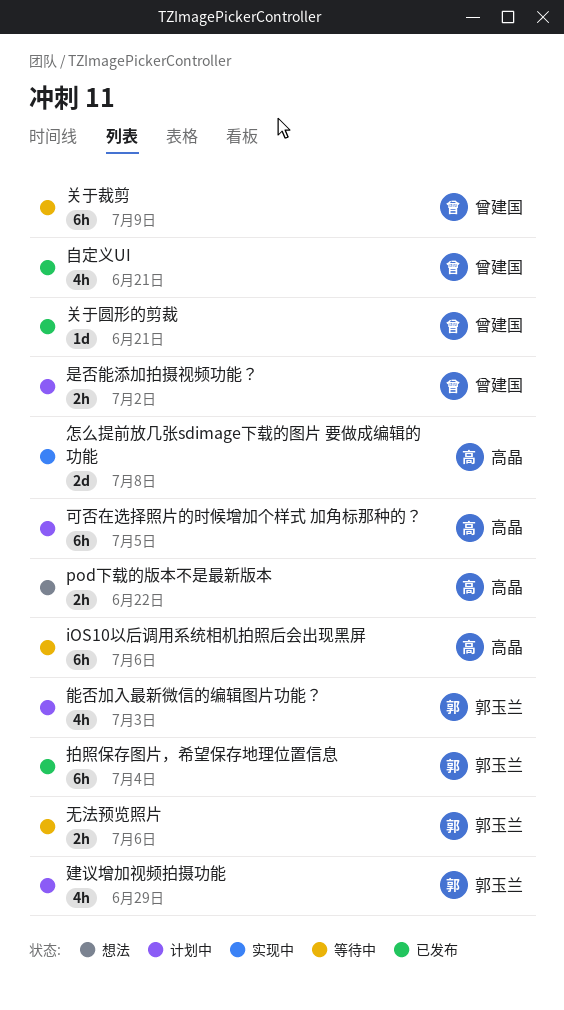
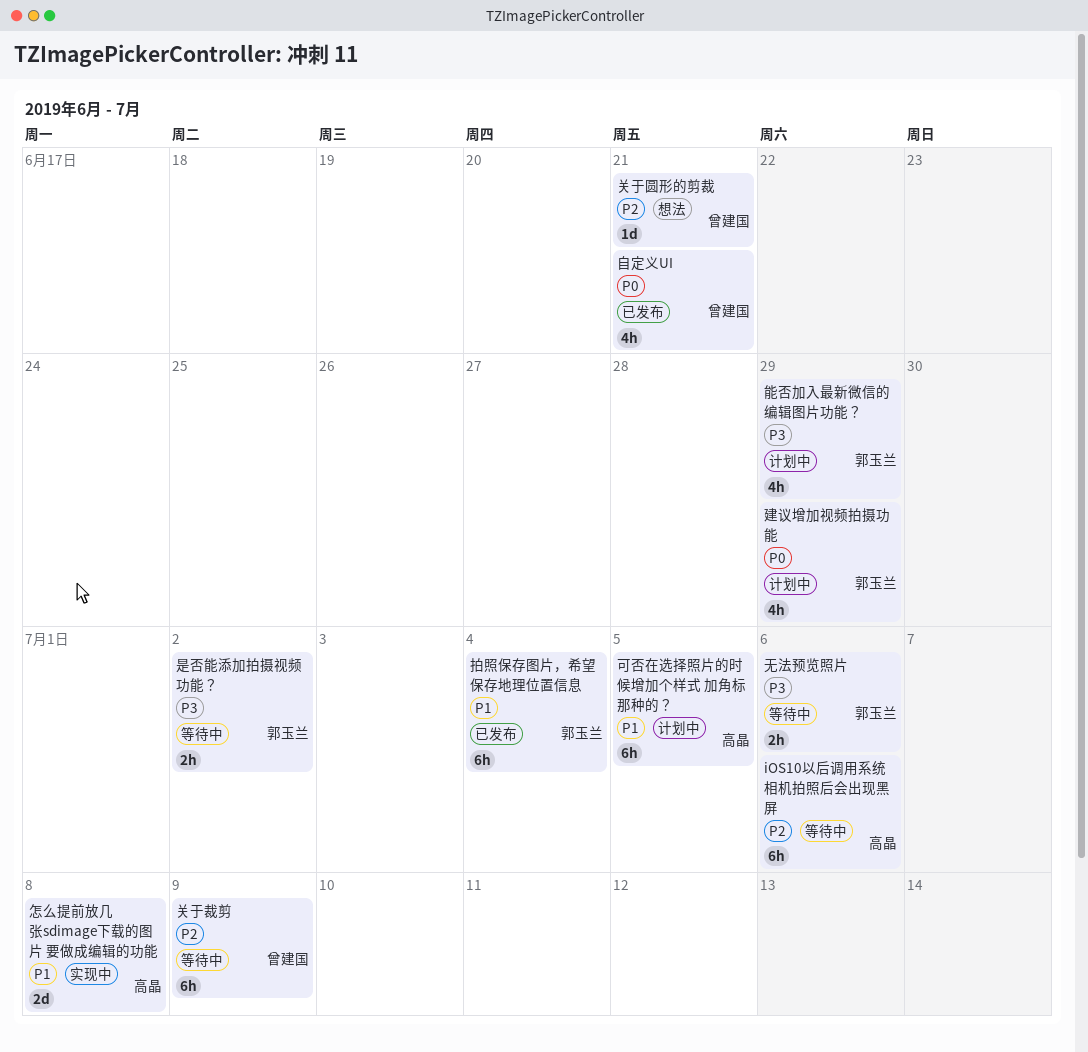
pod下载的版本不是最新版本: present -> none
关于圆形的剪裁, status: 已发布 -> 想法
是否能添加拍摄视频功能？, status: 计划中 -> 等待中
是否能添加拍摄视频功能？, owner: 曾建国 -> 郭玉兰
能否加入最新微信的编辑图片功能？, due: Jul 3 -> Jun 29

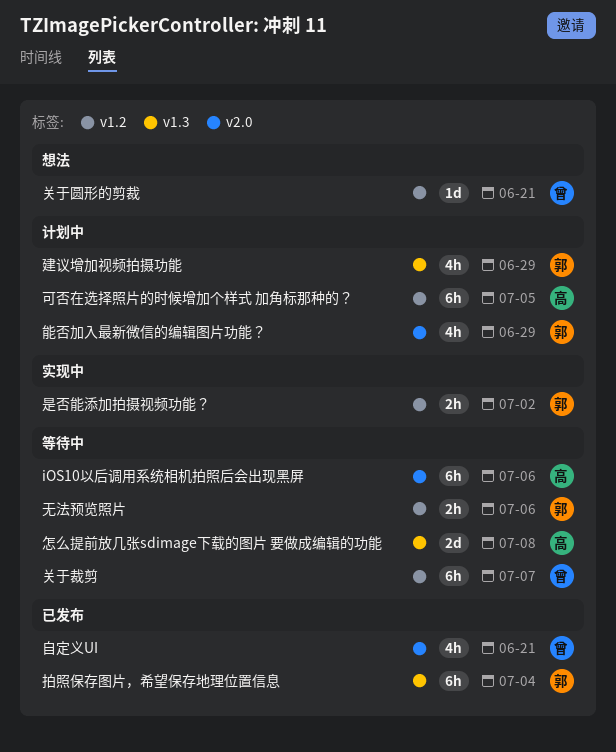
关于裁剪, due: Jul 9 -> Jul 7
怎么提前放几张sdimage下载的图片 要做成编辑的功能, status: 实现中 -> 等待中
是否能添加拍摄视频功能？, status: 等待中 -> 实现中

